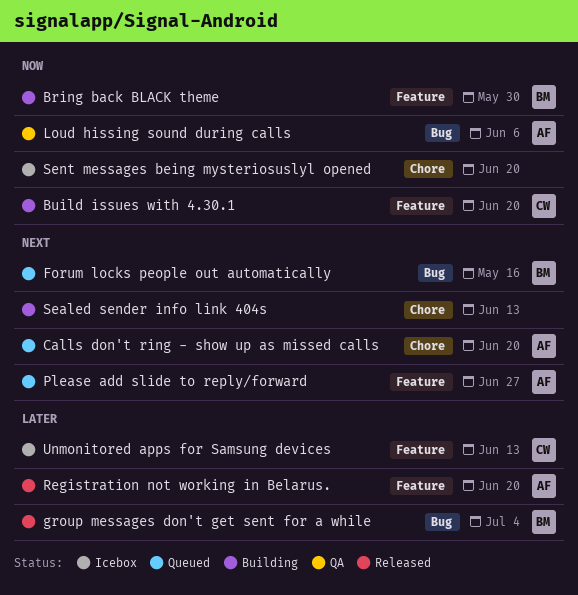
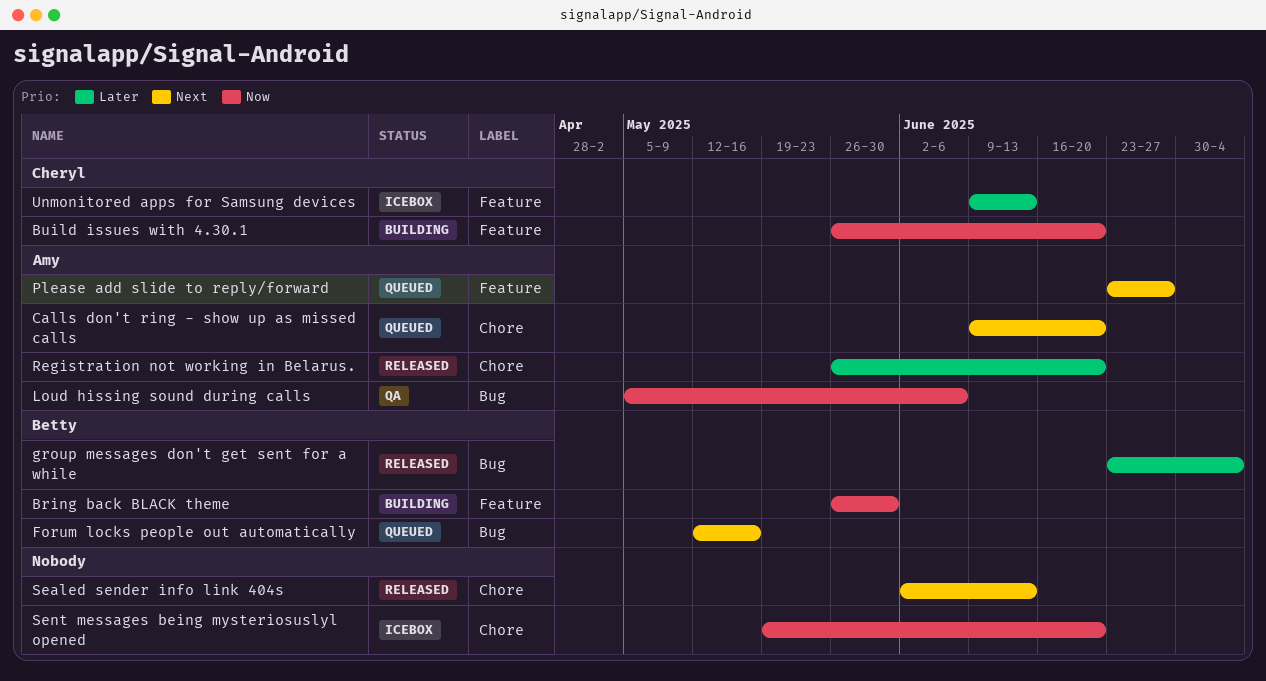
Registration not working in Belarus., label: Feature -> Chore
Sealed sender info link 404s, status: Building -> Released

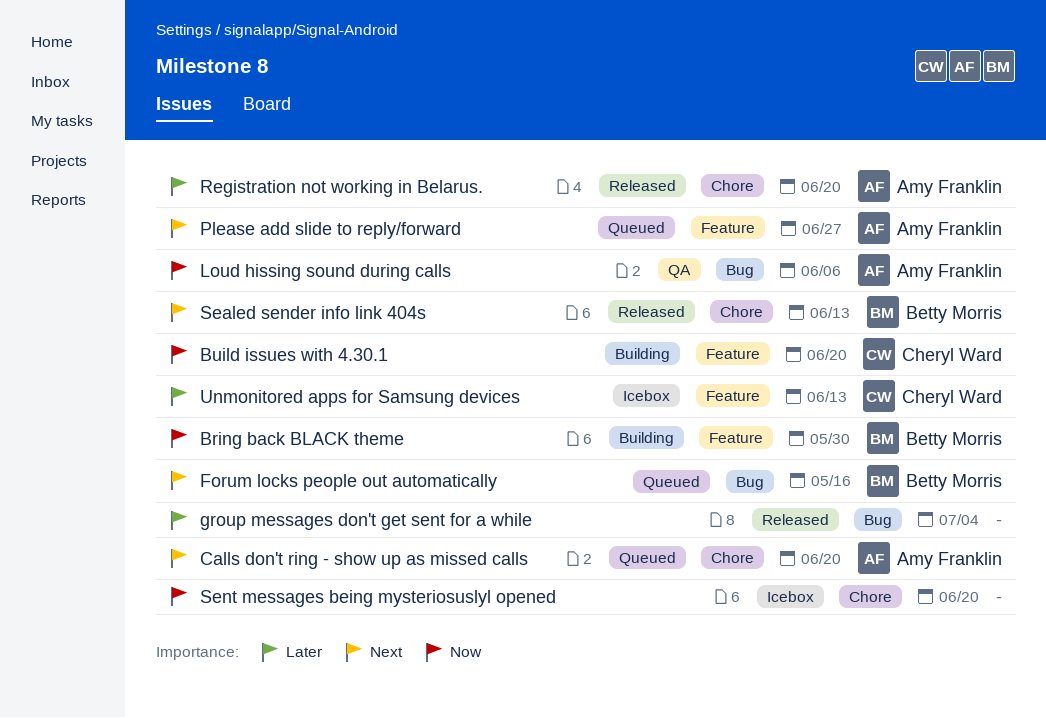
group messages don't get sent for a while, owner: Betty Morris -> none
Sealed sender info link 404s, owner: none -> Betty Morris

